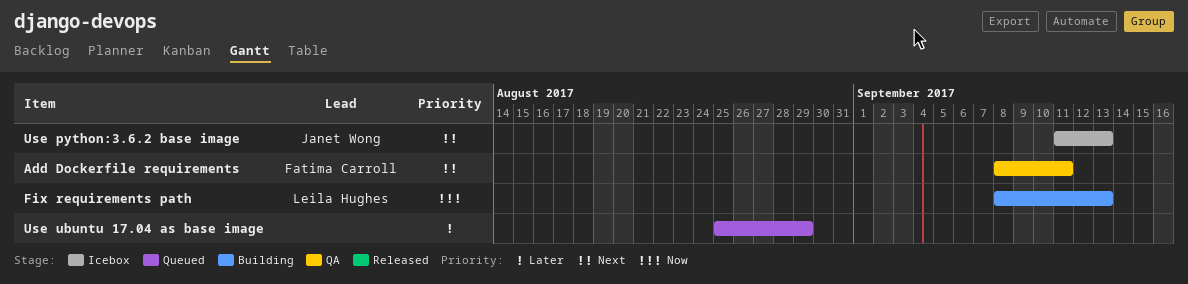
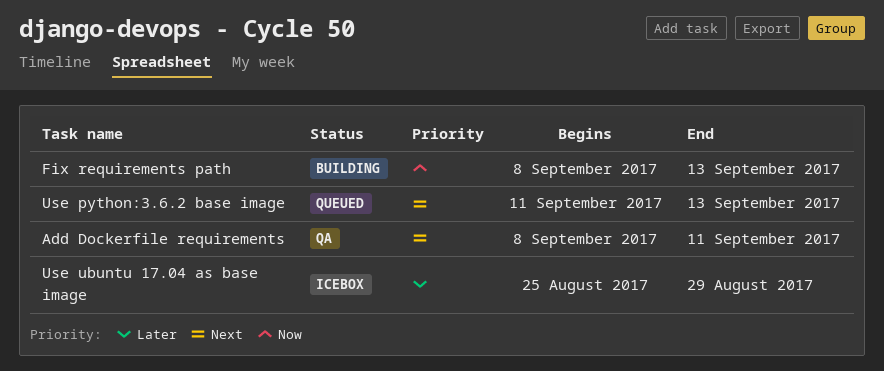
Use python:3.6.2 base image, status: Icebox -> Queued
Use ubuntu 17.04 as base image, status: Queued -> Icebox

